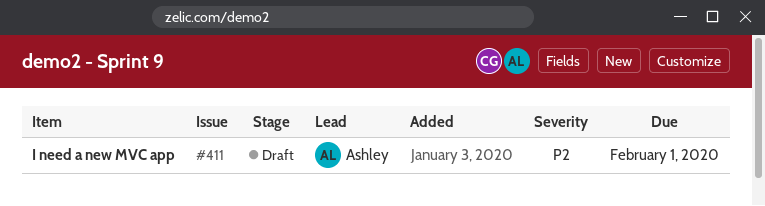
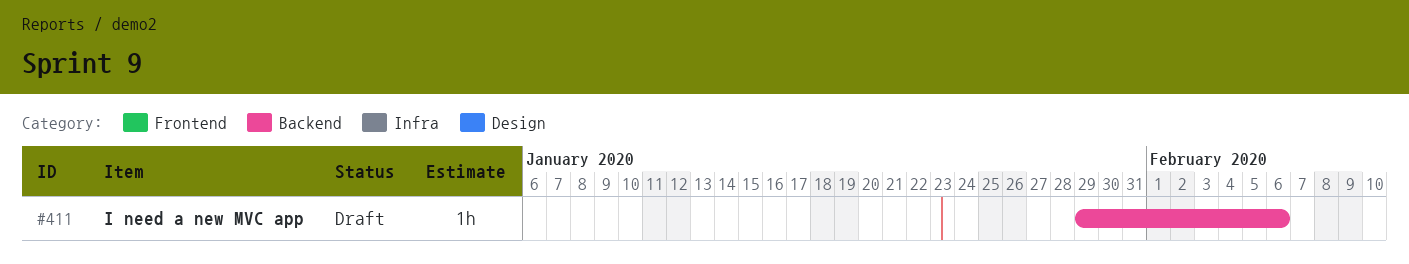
#411, due: Feb 1 -> Feb 6

